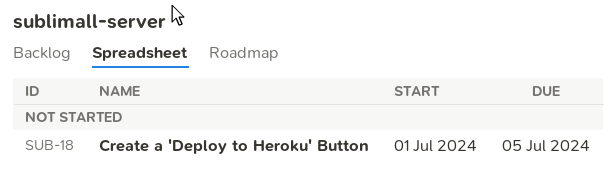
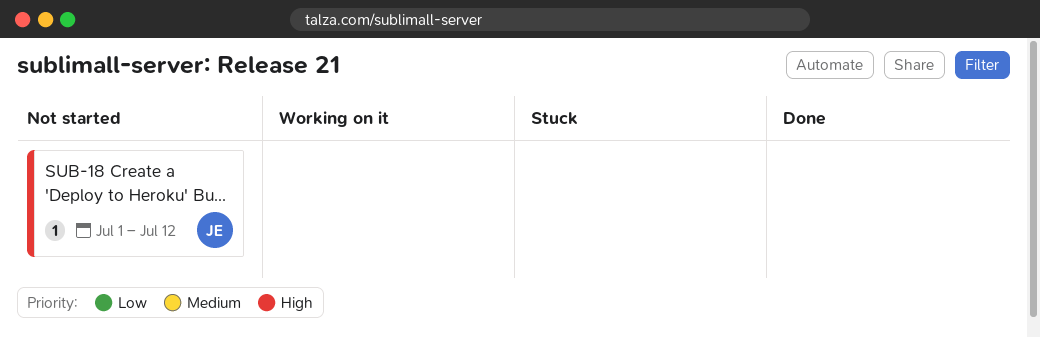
SUB-18, due: Jul 5 -> Jul 12

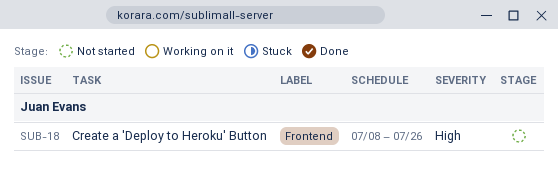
SUB-18, start: Jul 1 -> Jul 8
SUB-18, due: Jul 12 -> Jul 26

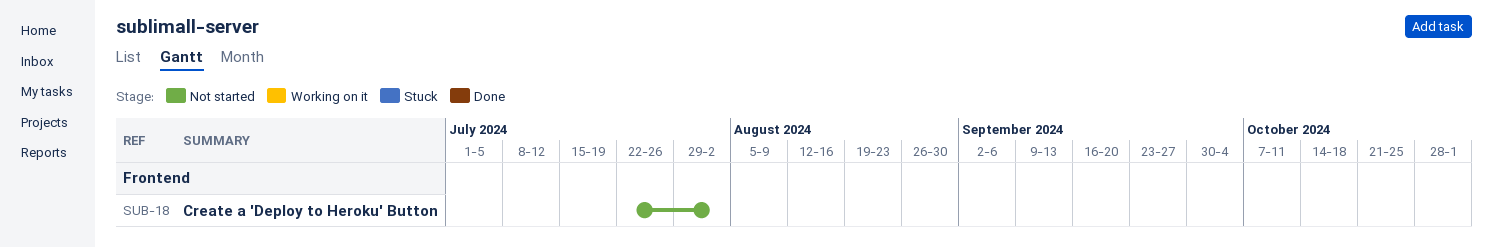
SUB-18, start: Jul 8 -> Jul 22
SUB-18, due: Jul 26 -> Aug 2

